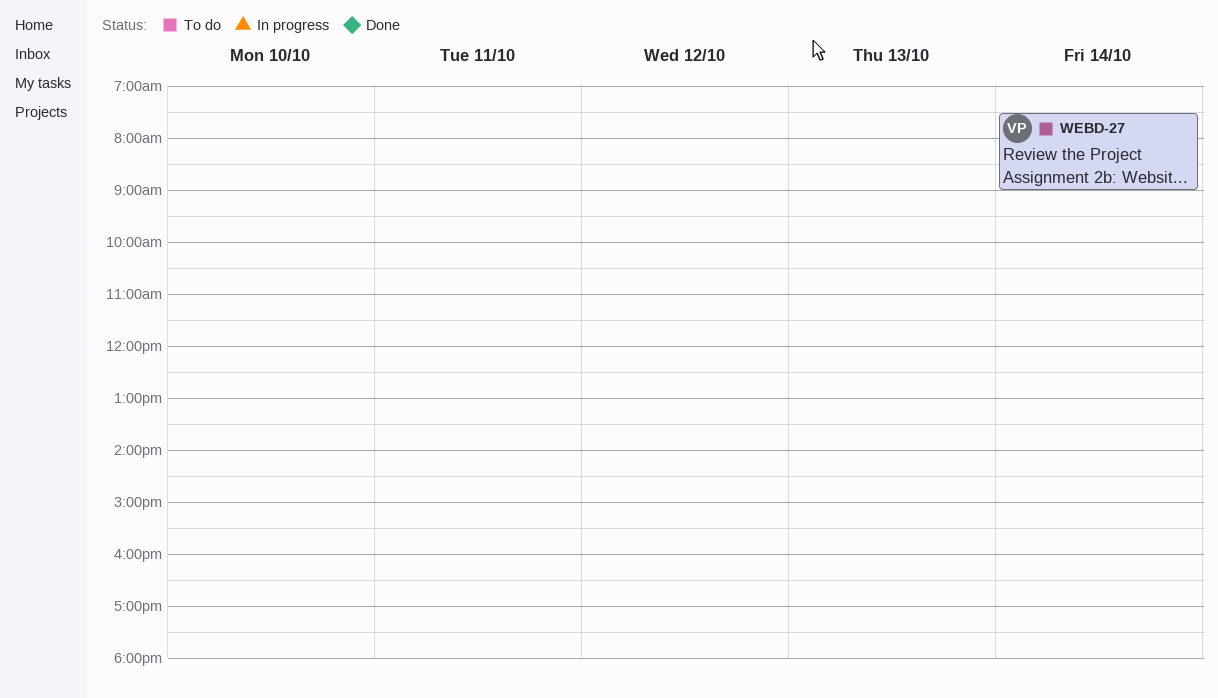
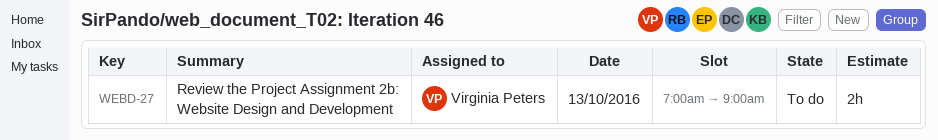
WEBD-27, day: Oct 14 -> Oct 13
WEBD-27, begins: 07:30 -> 07:00

